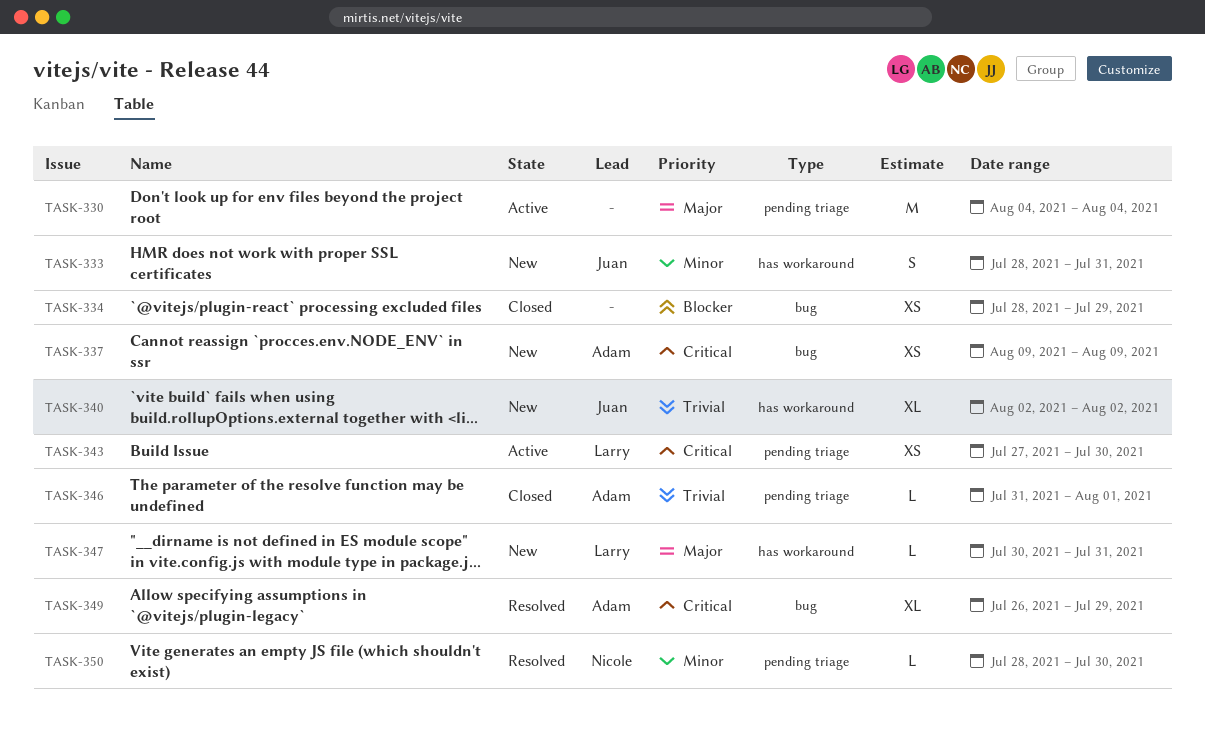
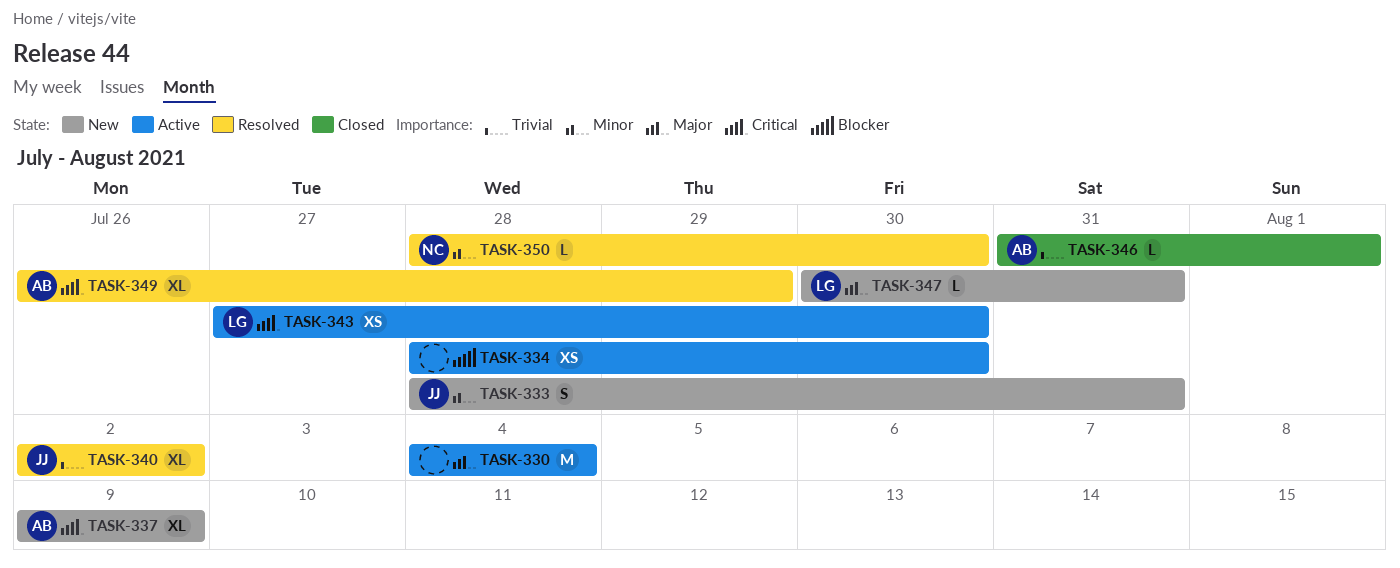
TASK-334, status: Closed -> Active
TASK-334, due: Jul 29 -> Jul 30
TASK-337, estimate: XS -> XL
TASK-340, status: New -> Resolved

